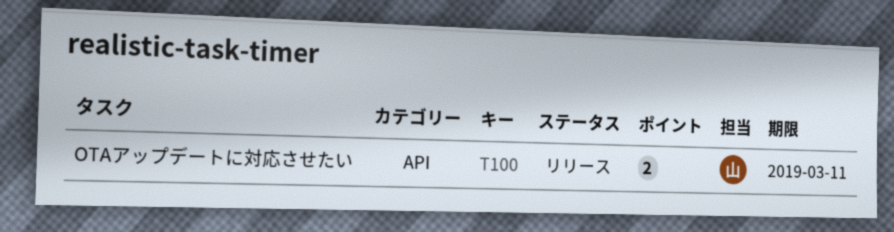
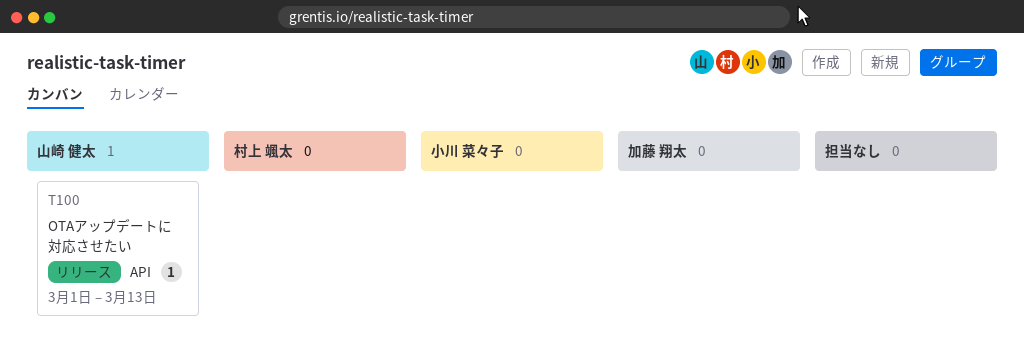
T100, estimate: 2 -> 1
T100, due: Mar 11 -> Mar 13

